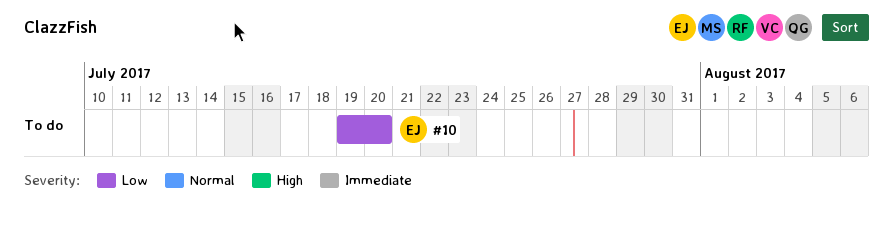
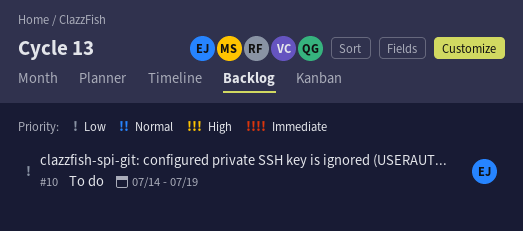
#10, start: Jul 19 -> Jul 14
#10, due: Jul 20 -> Jul 19

